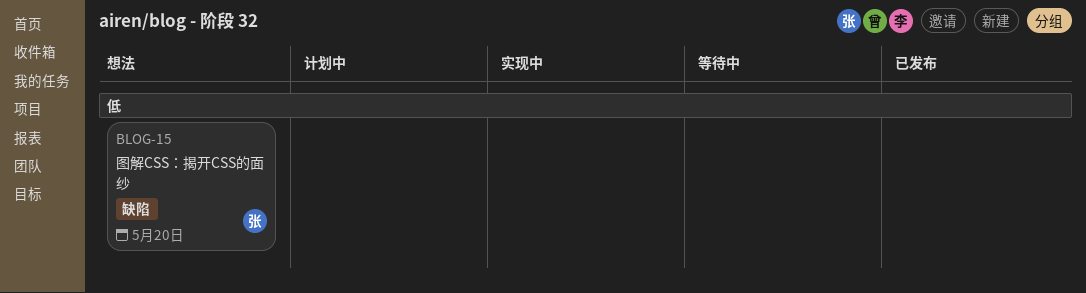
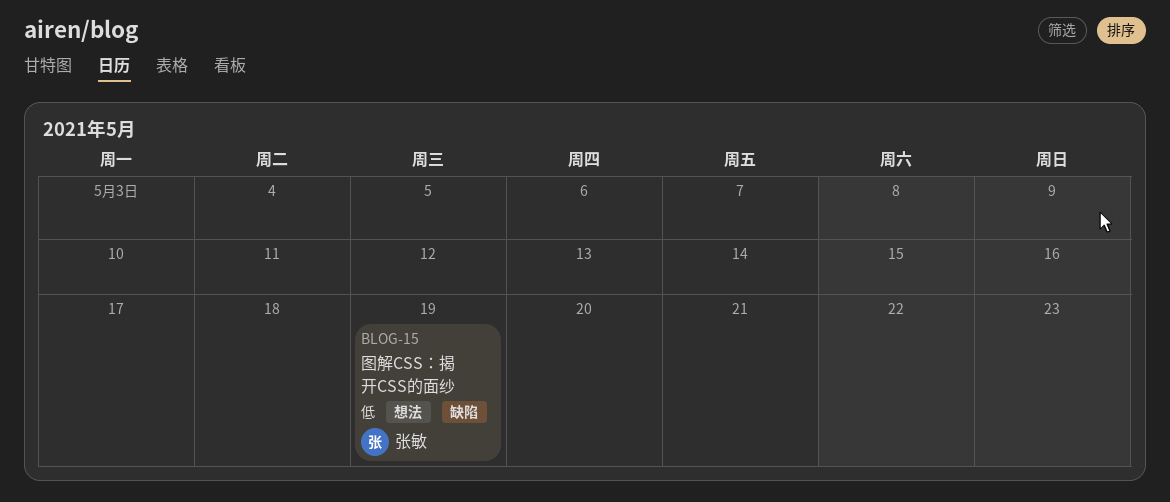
BLOG-15, due: May 20 -> May 19

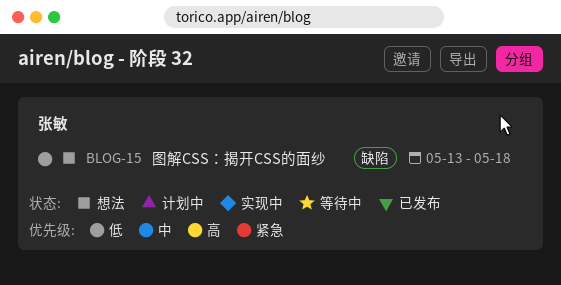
BLOG-15, due: May 19 -> May 18

